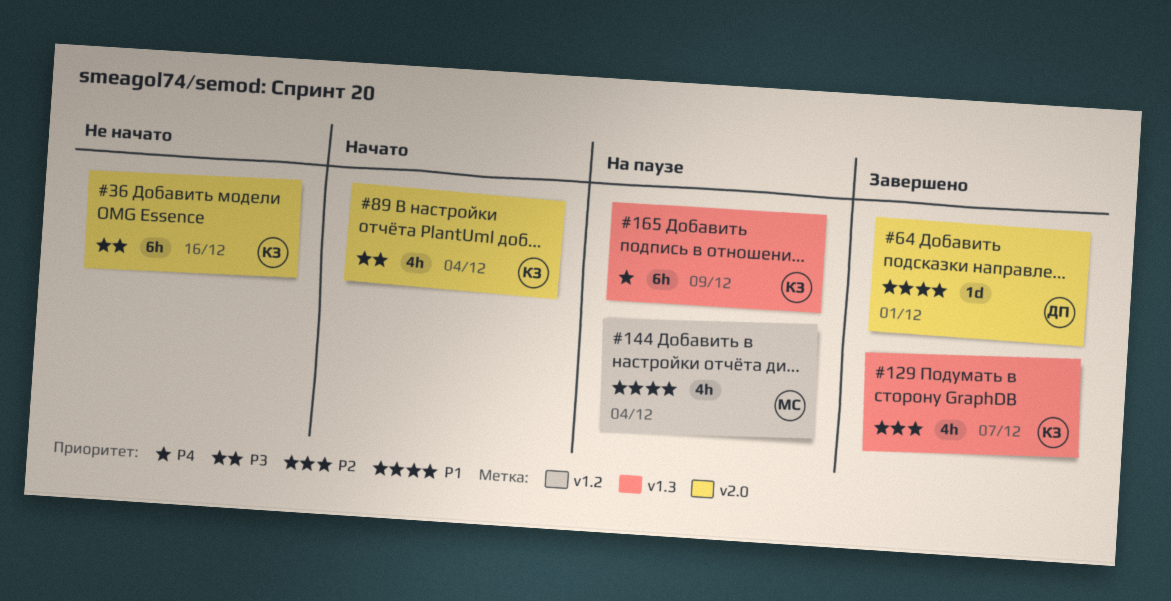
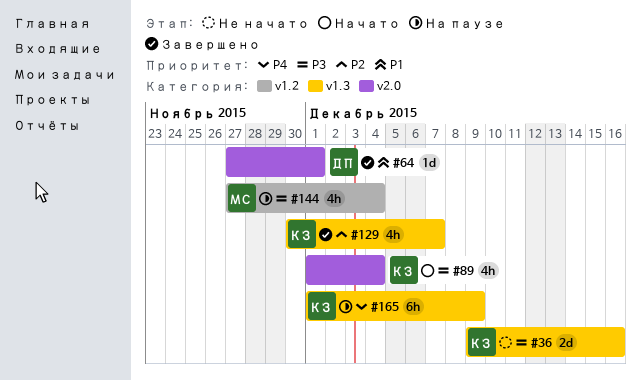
#36, label: v2.0 -> v1.3
#36, estimate: 6h -> 2d
#144, priority: P1 -> P3

